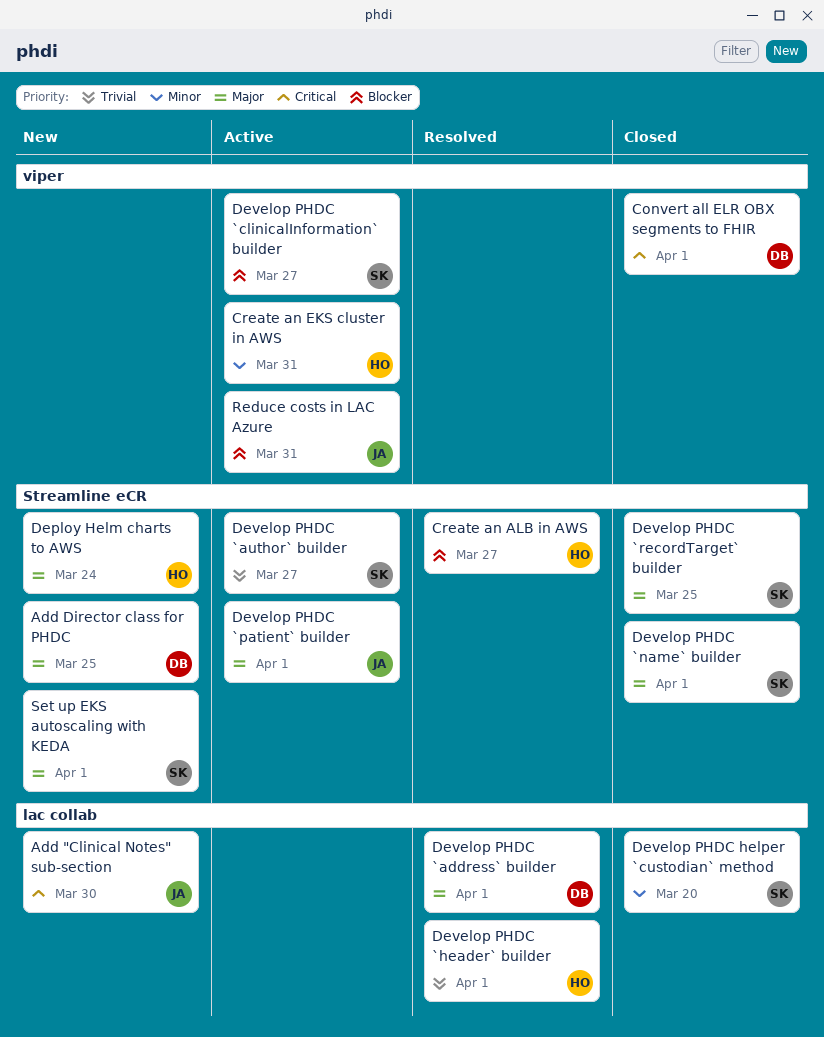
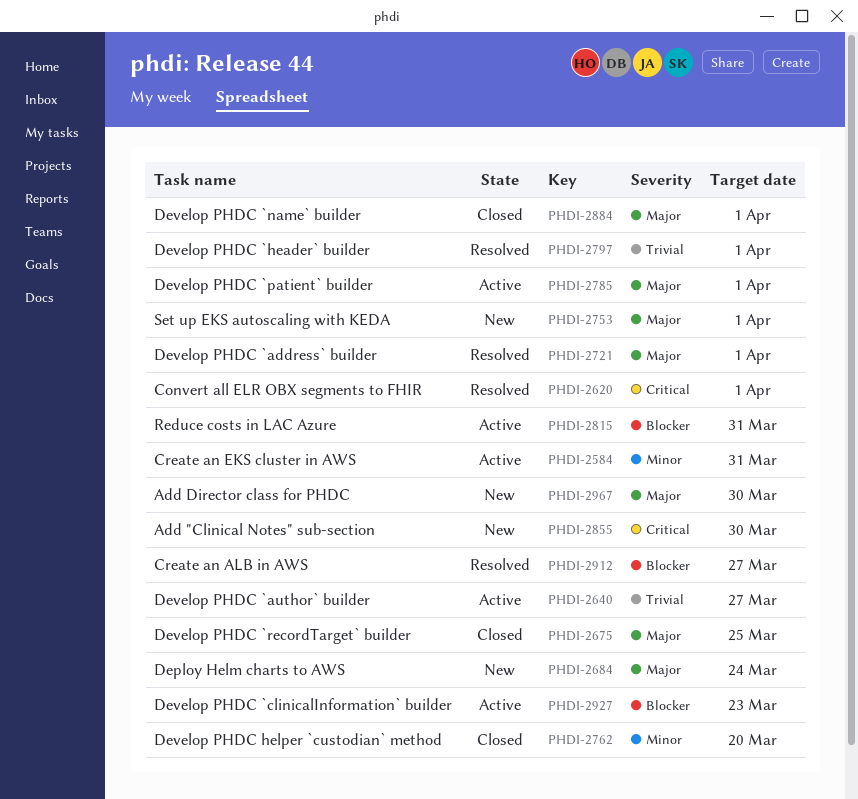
Add Director class for PHDC, due: Mar 25 -> Mar 30
Convert all ELR OBX segments to FHIR, status: Closed -> Resolved
Develop PHDC `clinicalInformation` builder, due: Mar 27 -> Mar 23

